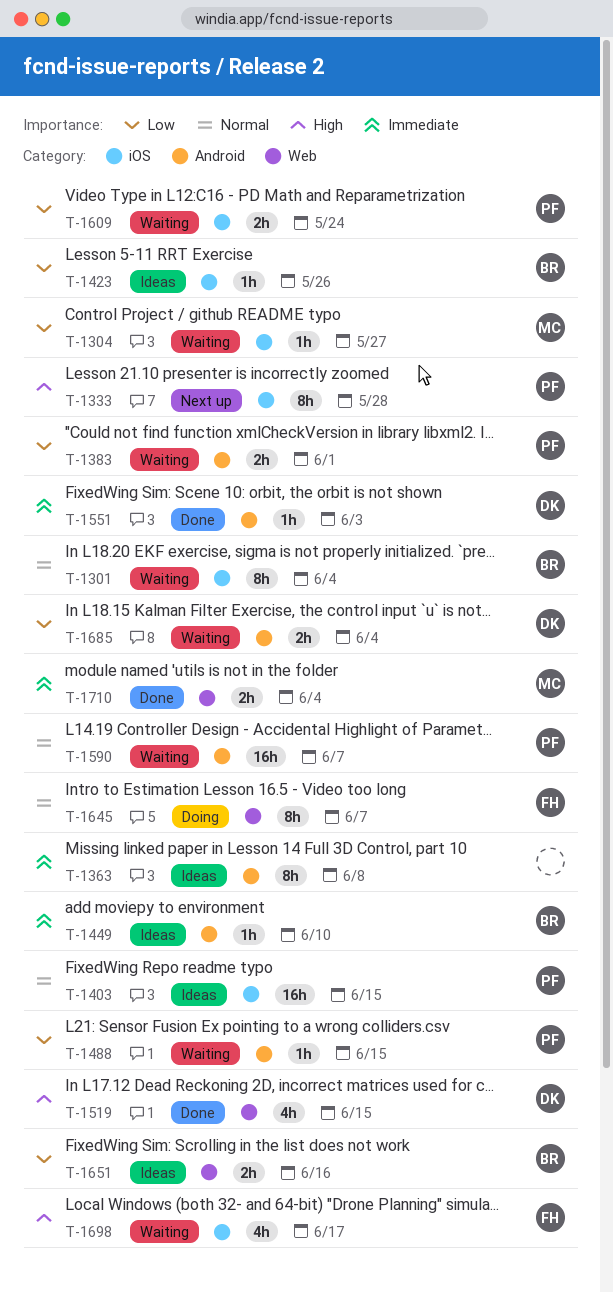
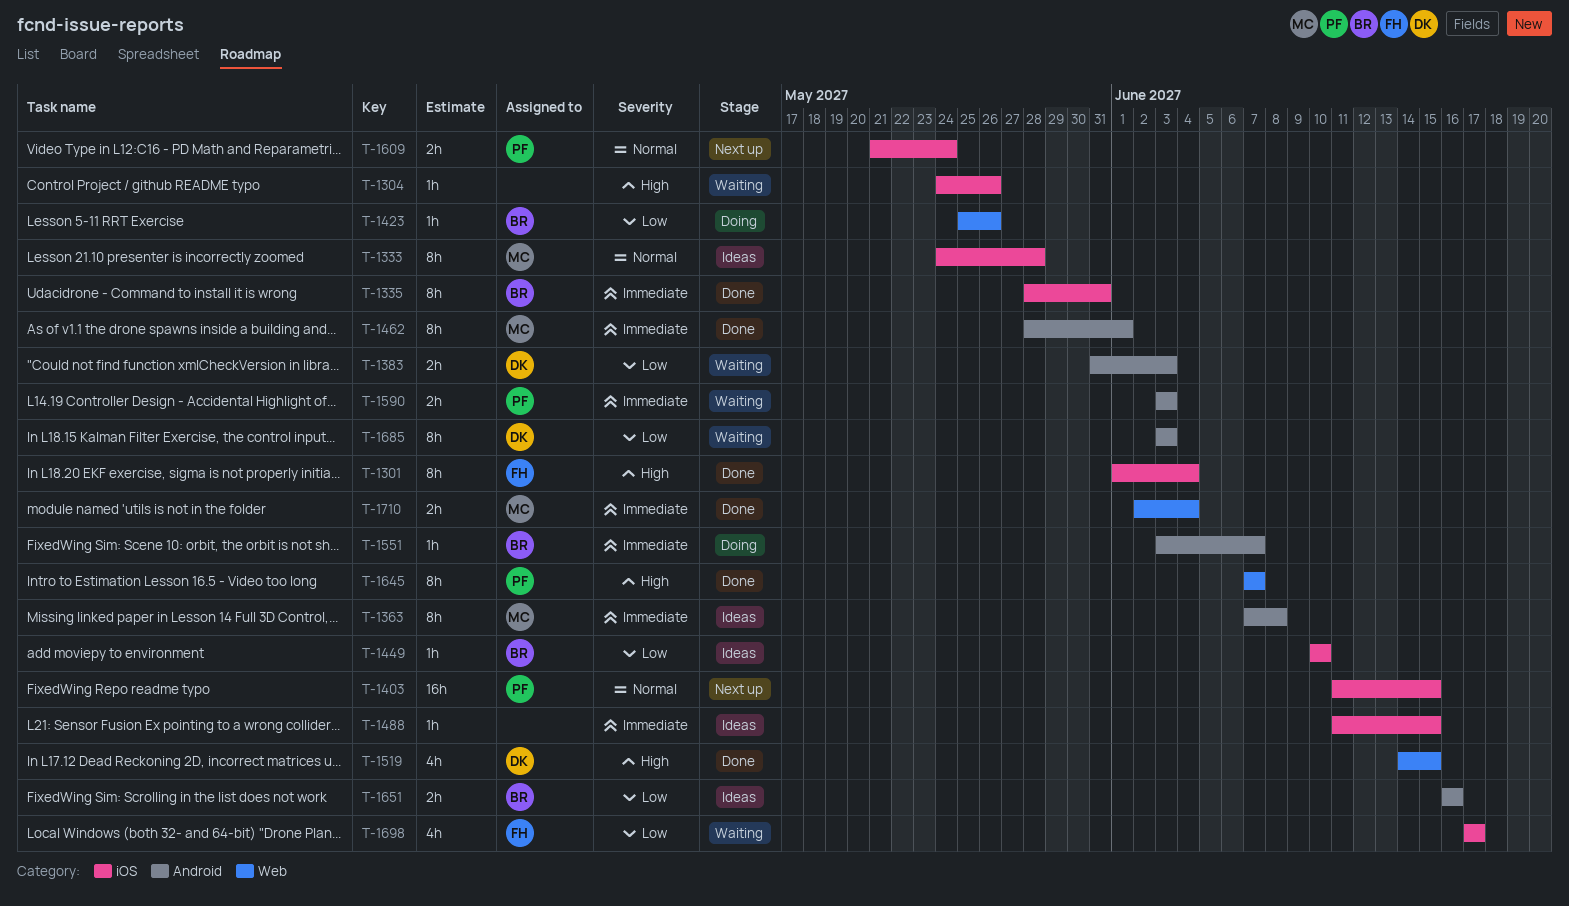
T-1301, status: Waiting -> Done
T-1301, owner: BR -> FH
T-1301, priority: Normal -> High
T-1304, owner: MC -> none
T-1304, priority: Low -> High
T-1304, due: May 27 -> May 26
T-1333, status: Next up -> Ideas
T-1333, owner: PF -> MC
T-1333, priority: High -> Normal
T-1335: none -> present
T-1363, owner: none -> MC
T-1383, owner: PF -> DK
T-1383, due: Jun 1 -> Jun 3
T-1403, status: Ideas -> Next up
T-1423, status: Ideas -> Doing
T-1423, label: iOS -> Web
T-1449, priority: Immediate -> Low
T-1449, label: Android -> iOS
T-1462: none -> present
T-1488, status: Waiting -> Ideas
T-1488, owner: PF -> none
T-1488, priority: Low -> Immediate
T-1488, label: Android -> iOS
T-1551, status: Done -> Doing
T-1551, owner: DK -> BR
T-1551, due: Jun 3 -> Jun 7
T-1590, priority: Normal -> Immediate
T-1590, estimate: 16h -> 2h
T-1590, due: Jun 7 -> Jun 3
T-1609, status: Waiting -> Next up
T-1609, priority: Low -> Normal
T-1645, status: Doing -> Done
T-1645, owner: FH -> PF
T-1645, priority: Normal -> High
T-1651, label: Web -> Android
T-1685, estimate: 2h -> 8h
T-1685, due: Jun 4 -> Jun 3
T-1698, priority: High -> Low

